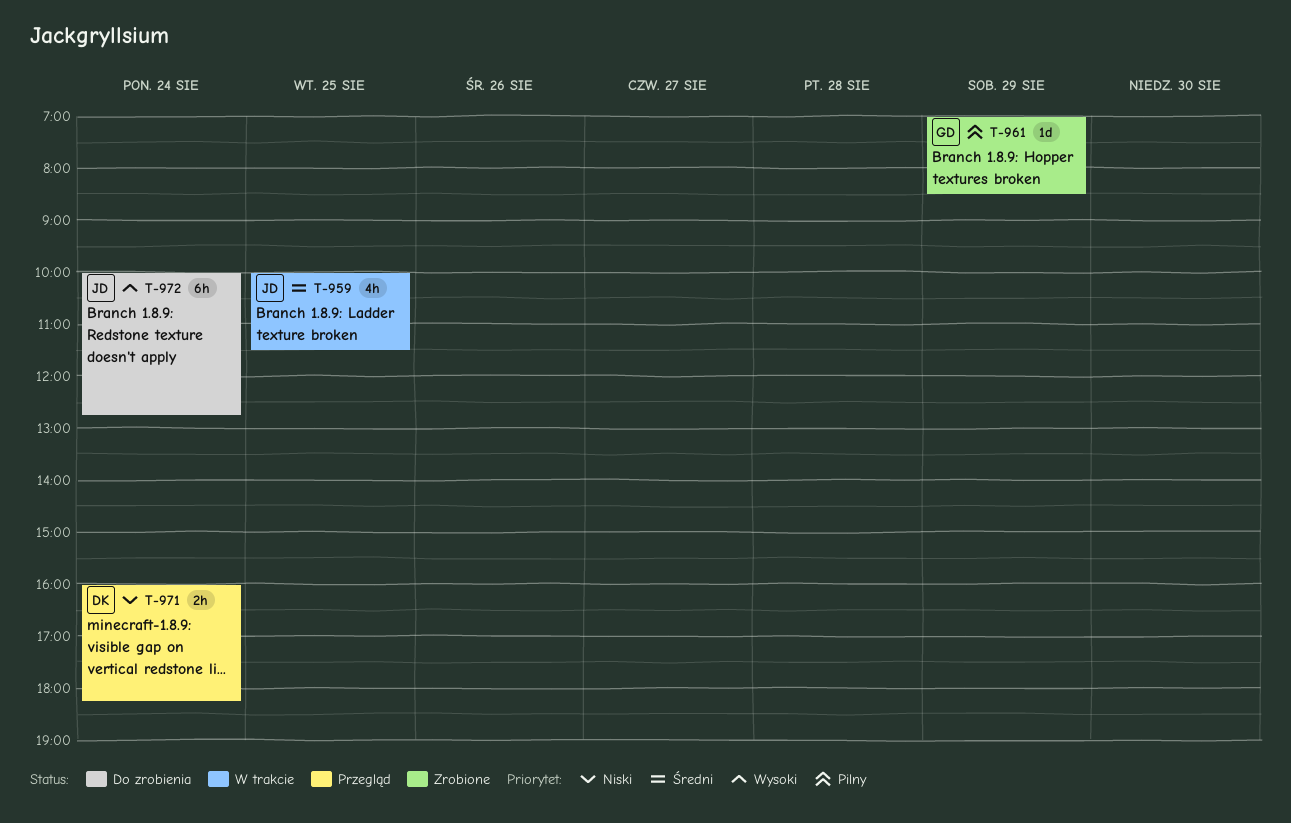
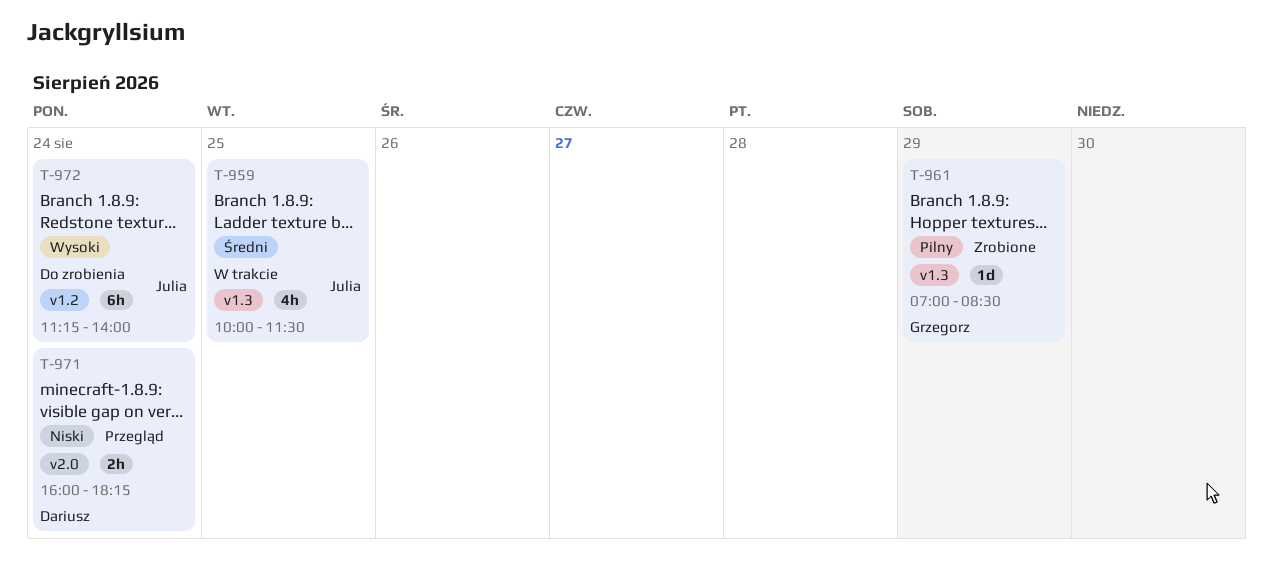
T-972, begins: 10:00 -> 11:15
T-972, ends: 12:45 -> 14:00

